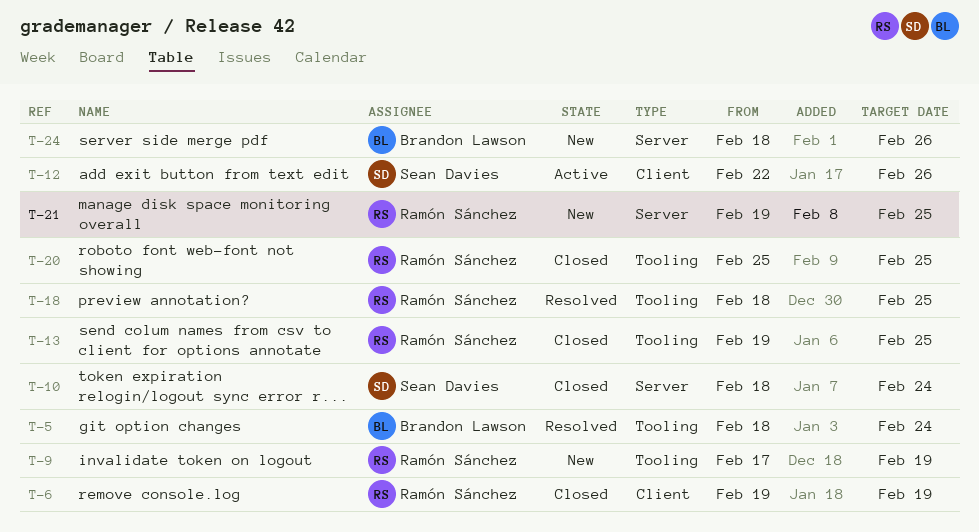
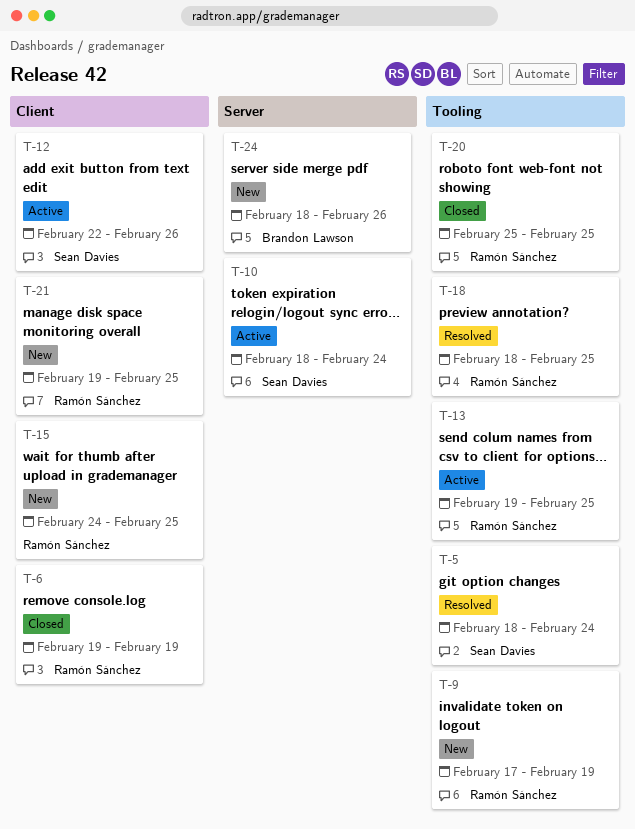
T-5, owner: Brandon Lawson -> Sean Davies
T-10, status: Closed -> Active
T-13, status: Closed -> Active
T-15: none -> present
T-21, label: Server -> Client

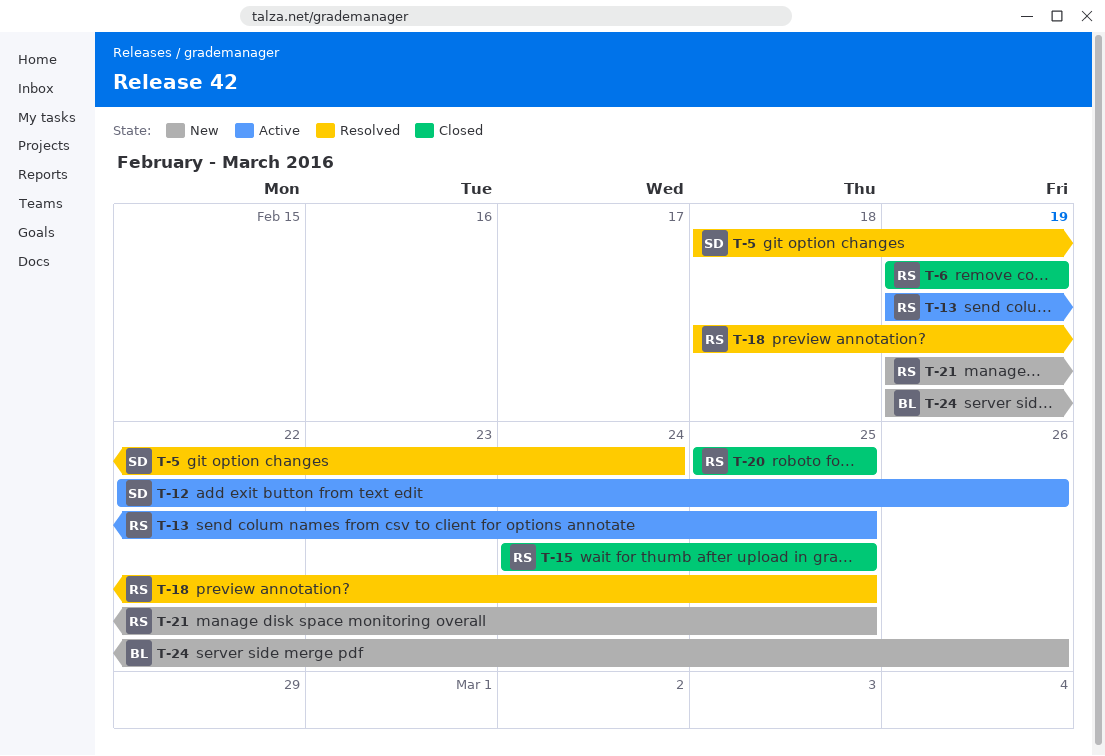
T-9: present -> none
T-10: present -> none
T-15, status: New -> Closed
T-24, start: Feb 18 -> Feb 19

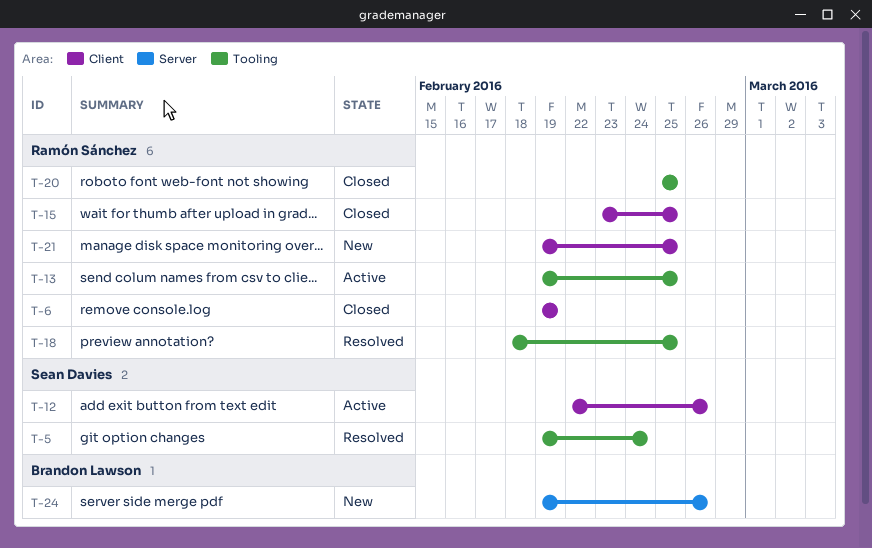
T-5, start: Feb 18 -> Feb 19
T-15, start: Feb 24 -> Feb 23

